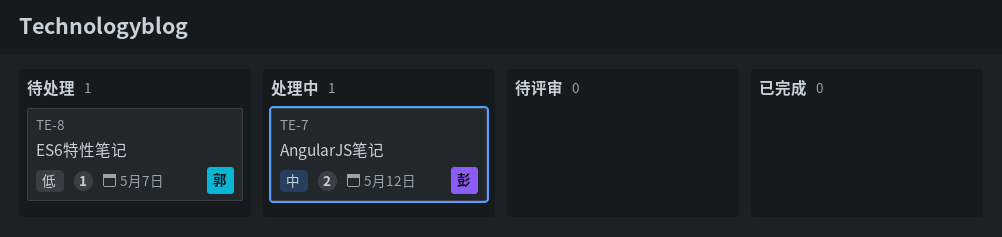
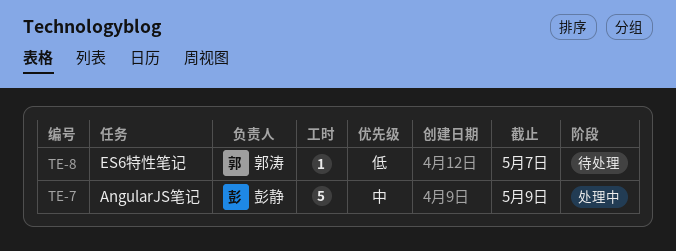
TE-7, estimate: 2 -> 5
TE-7, due: May 12 -> May 9

